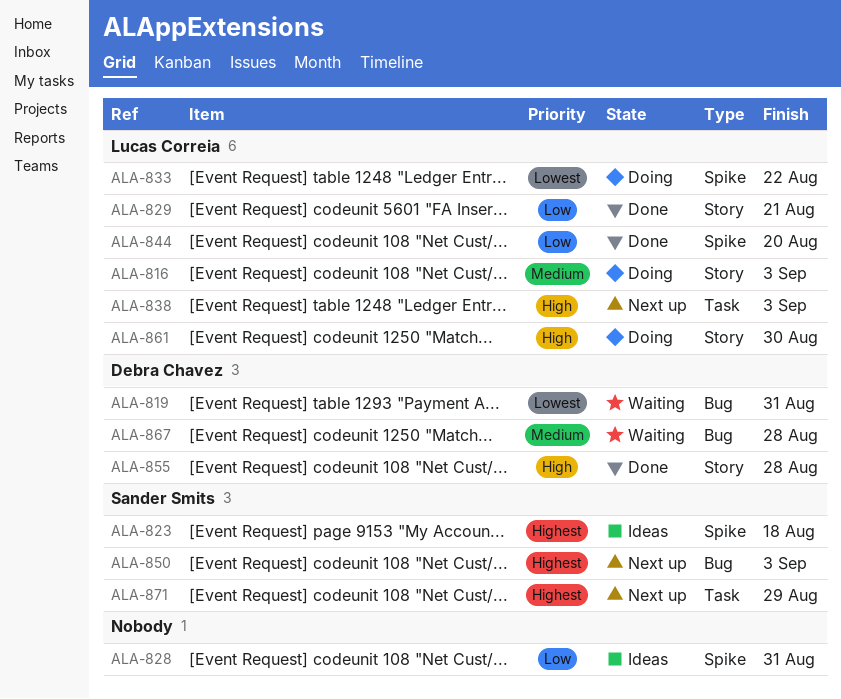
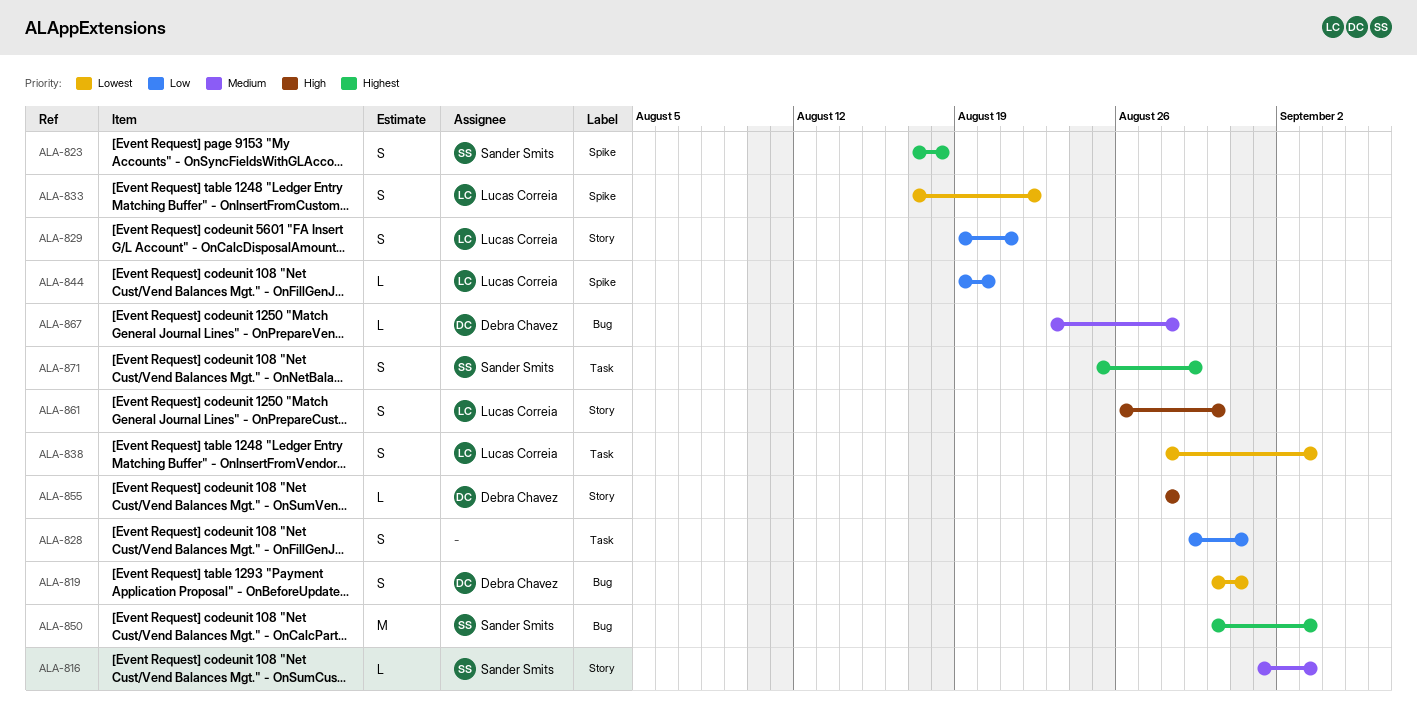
ALA-816, owner: Lucas Correia -> Sander Smits
ALA-828, label: Spike -> Task
ALA-838, priority: High -> Lowest

